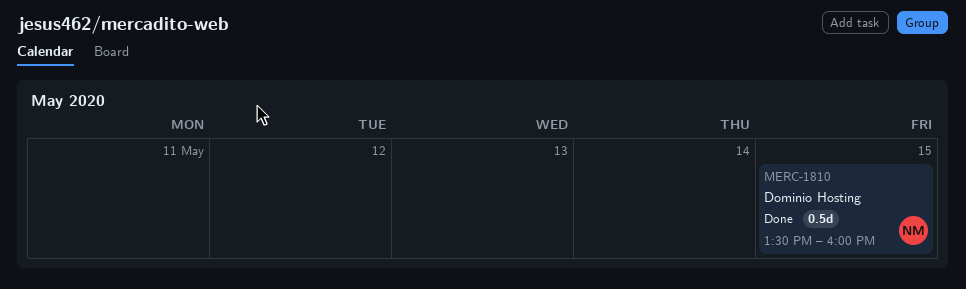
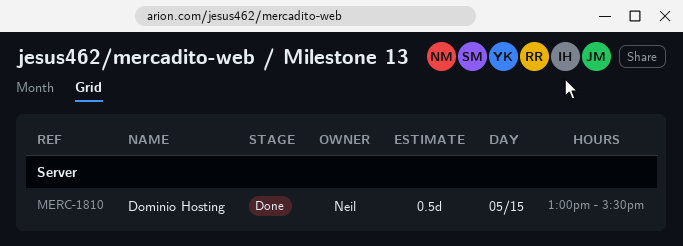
MERC-1810, begins: 13:30 -> 13:00
MERC-1810, ends: 16:00 -> 15:30

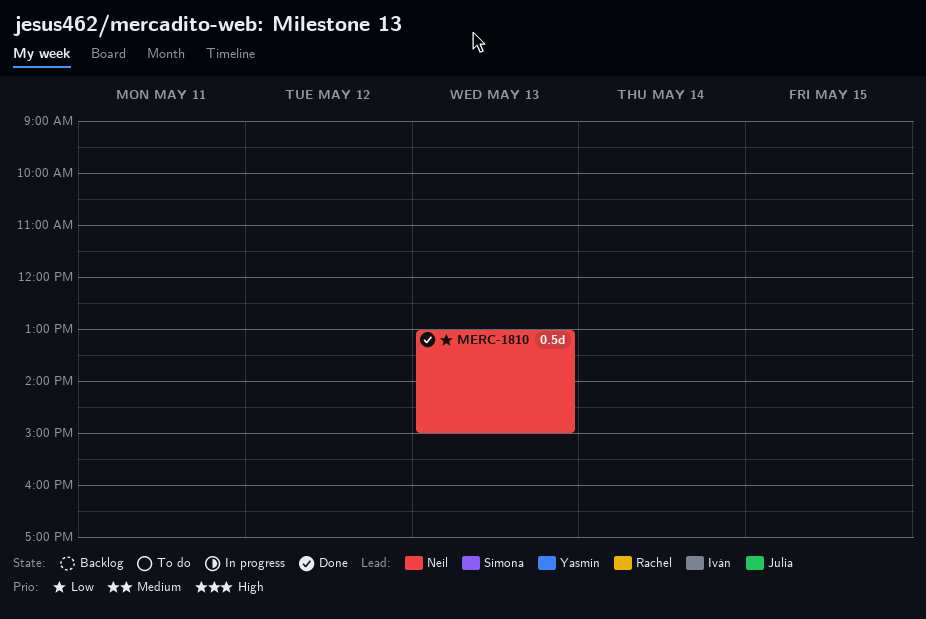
MERC-1810, day: May 15 -> May 13
MERC-1810, ends: 15:30 -> 15:00

